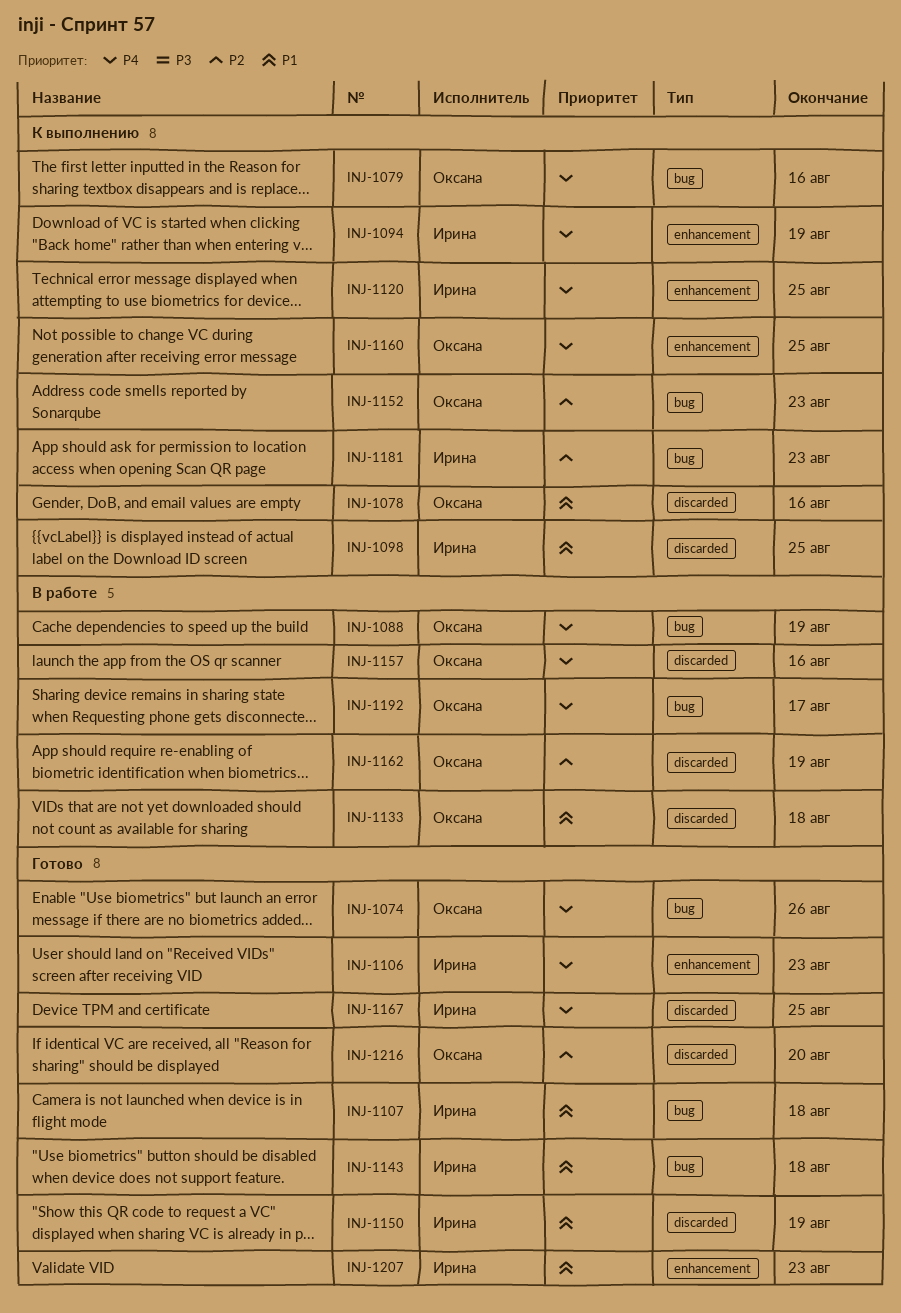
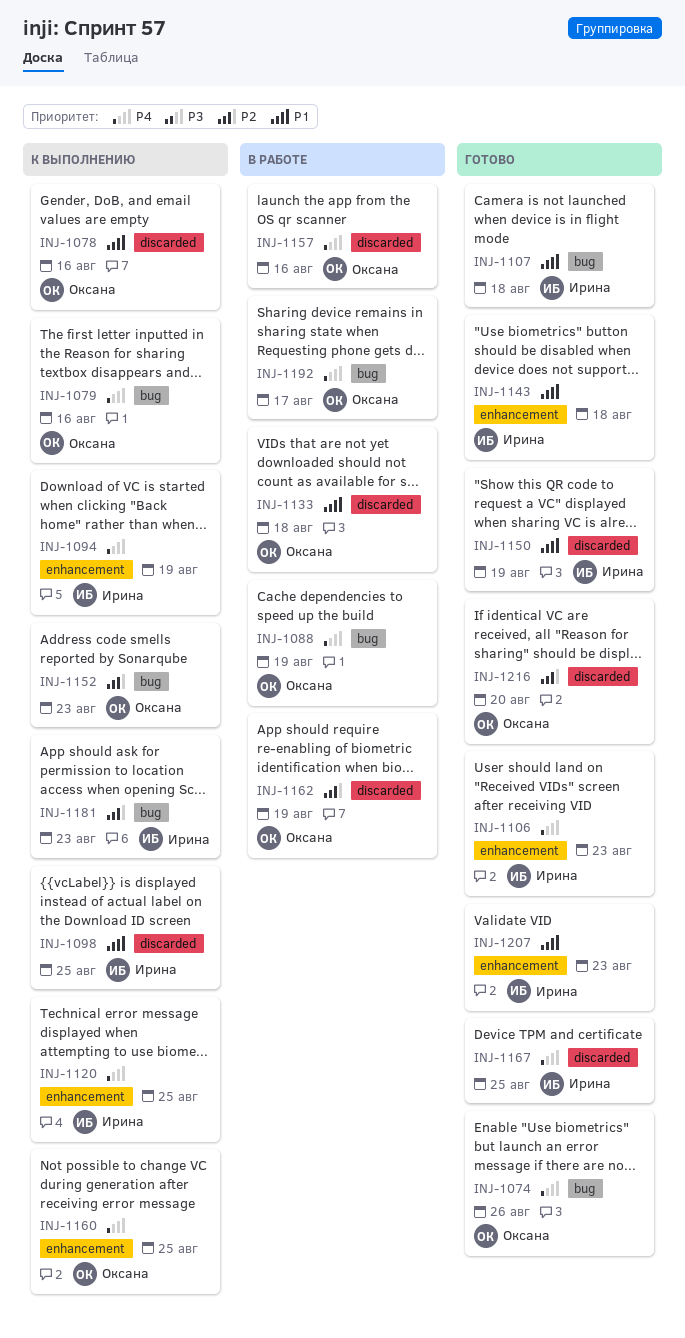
INJ-1143, label: bug -> enhancement

